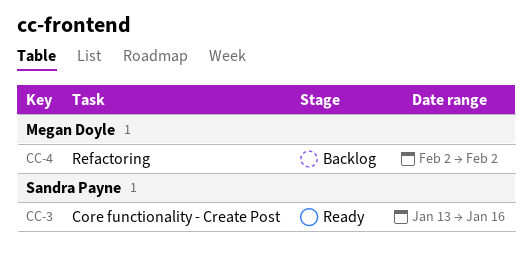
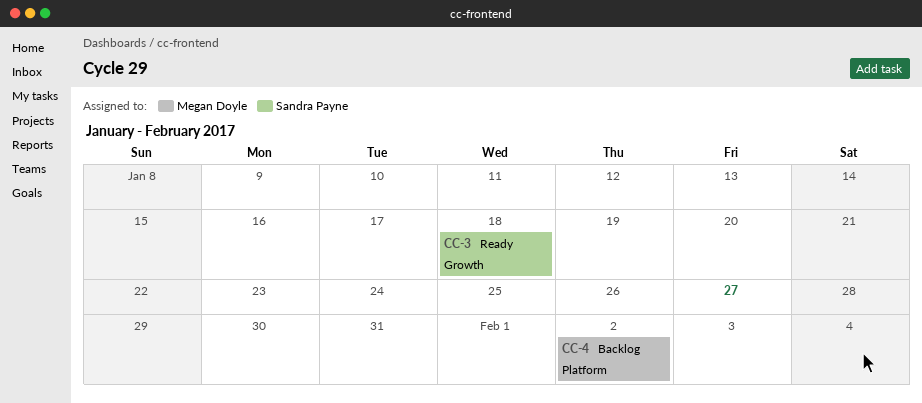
CC-3, due: Jan 16 -> Jan 18

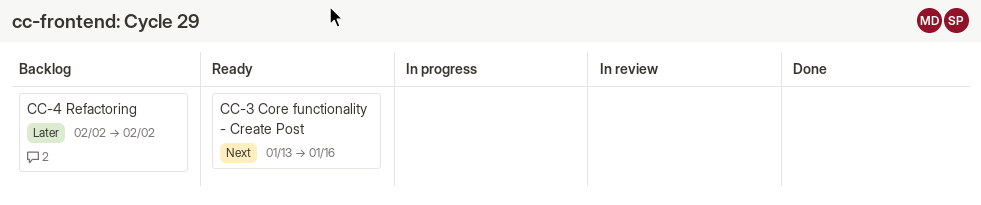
CC-3, due: Jan 18 -> Jan 16

